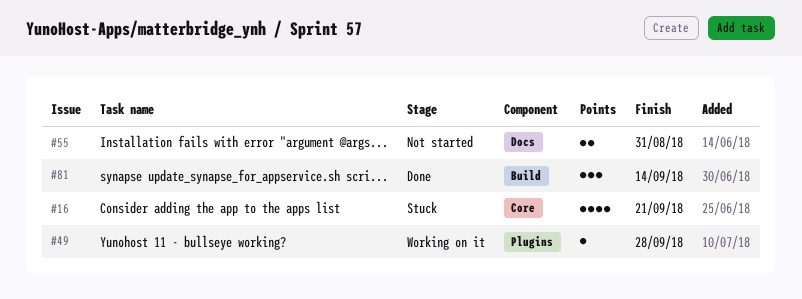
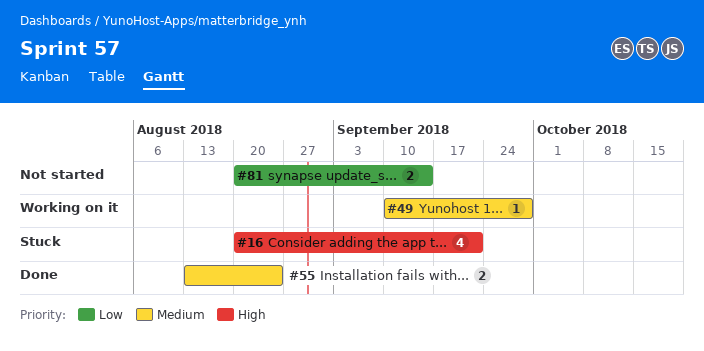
#55, status: Not started -> Done
#55, due: Aug 31 -> Aug 24
#81, status: Done -> Not started
#81, estimate: 3 -> 2

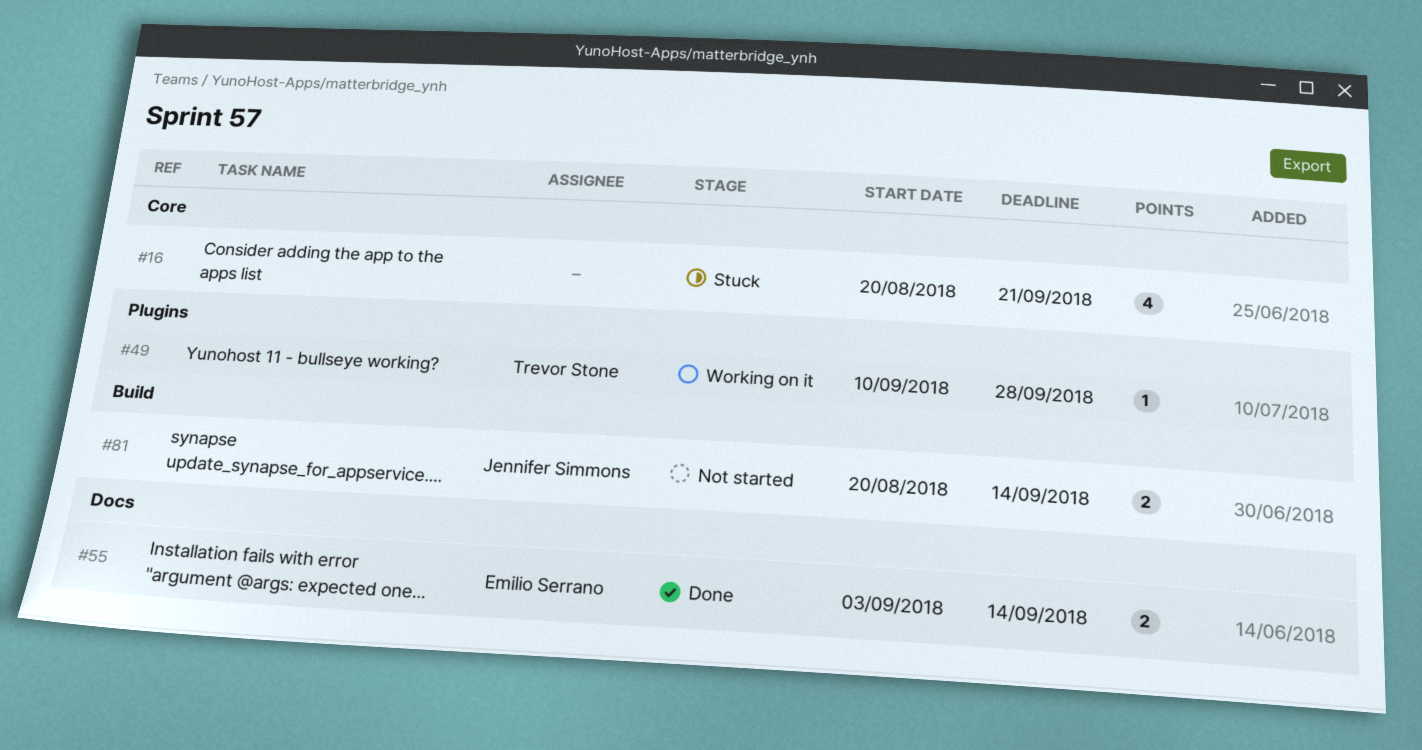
#55, start: Aug 13 -> Sep 3
#55, due: Aug 24 -> Sep 14

